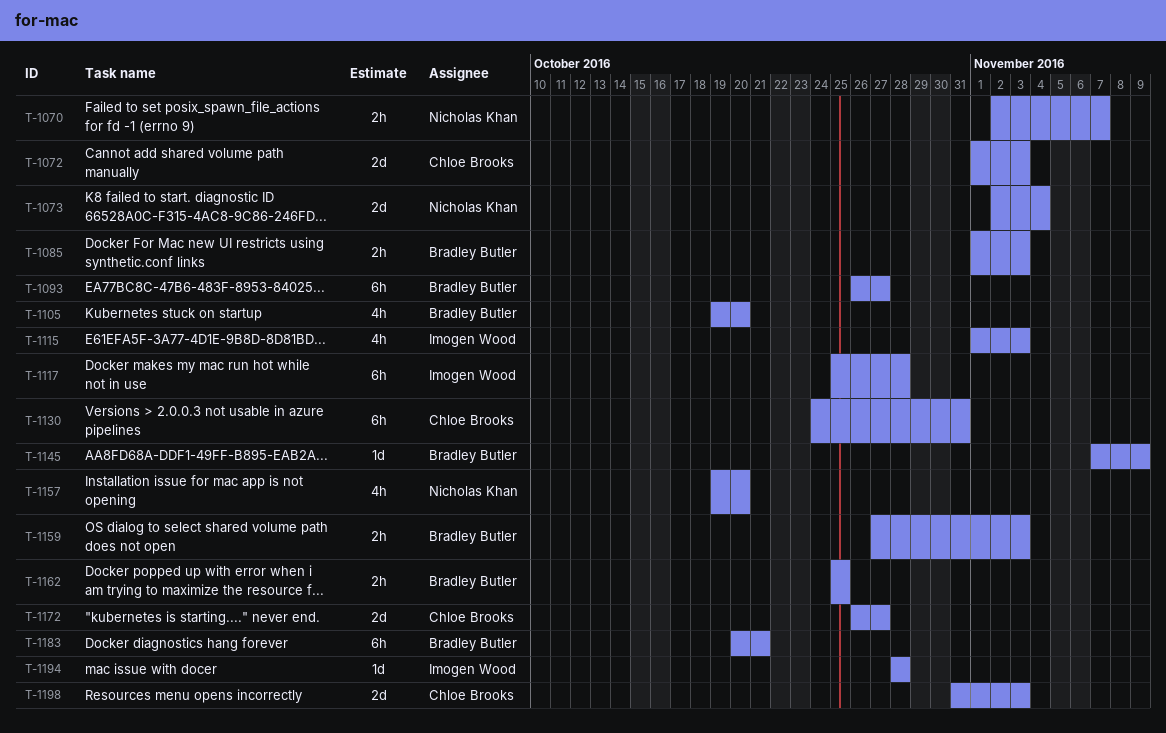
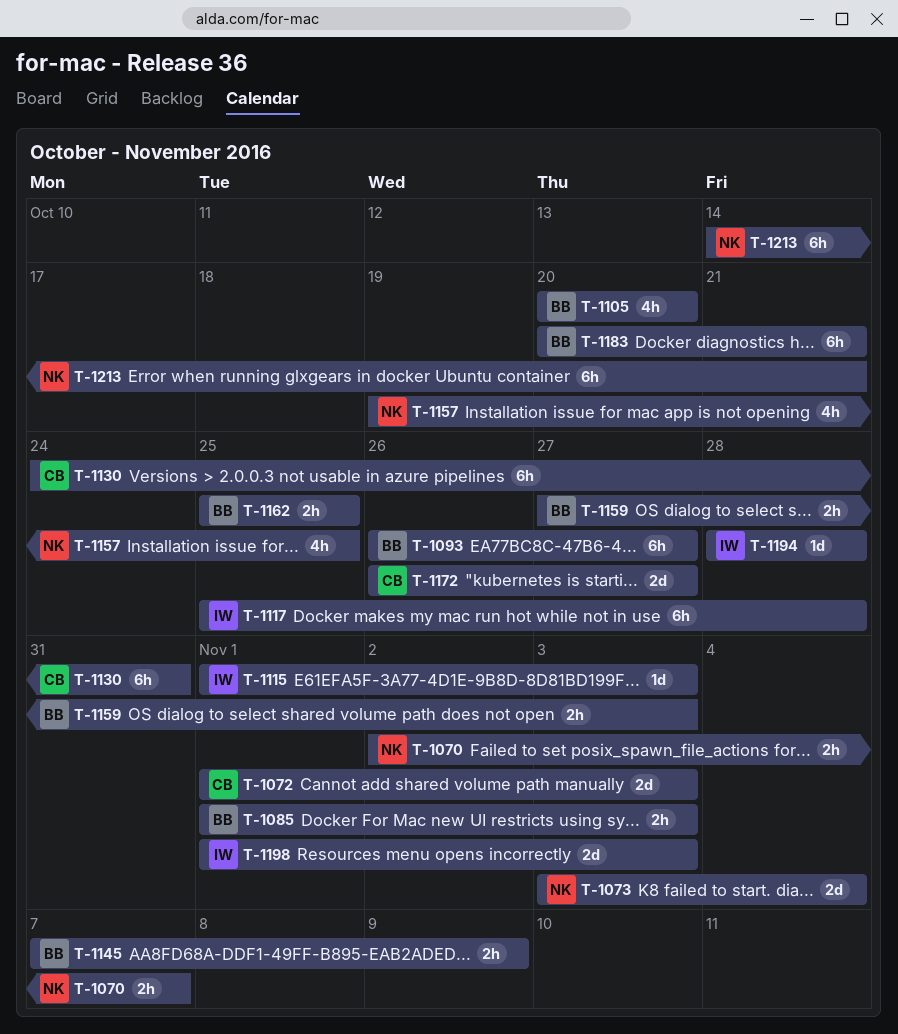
T-1073, start: Nov 2 -> Nov 3
T-1105, start: Oct 19 -> Oct 20
T-1115, estimate: 4h -> 1d
T-1145, estimate: 1d -> 2h
T-1157, due: Oct 20 -> Oct 25
T-1198, owner: Chloe Brooks -> Imogen Wood
T-1198, start: Oct 31 -> Nov 1
T-1213: none -> present

